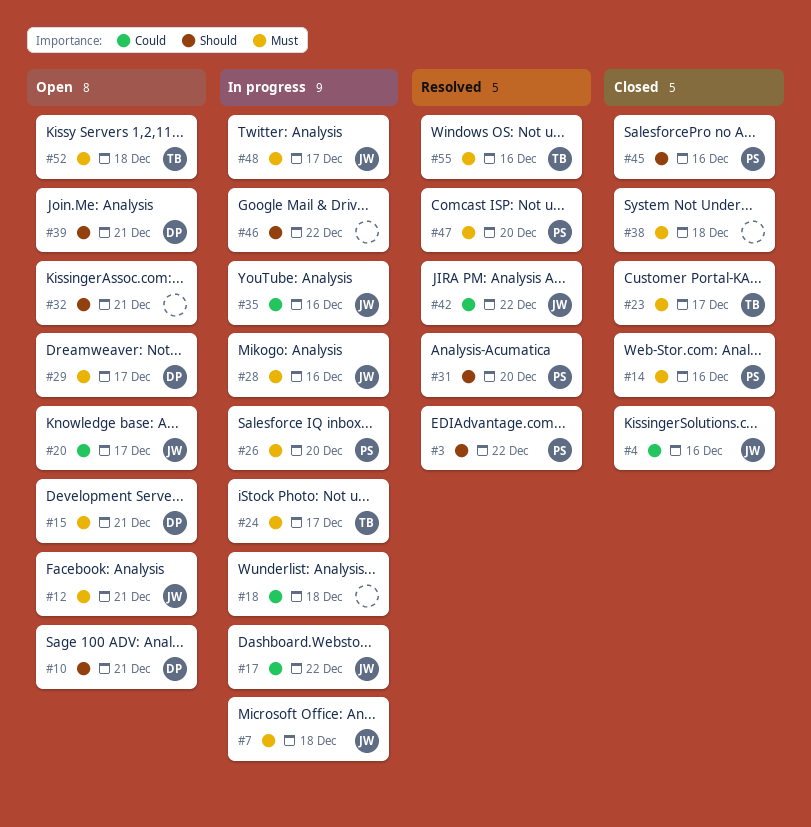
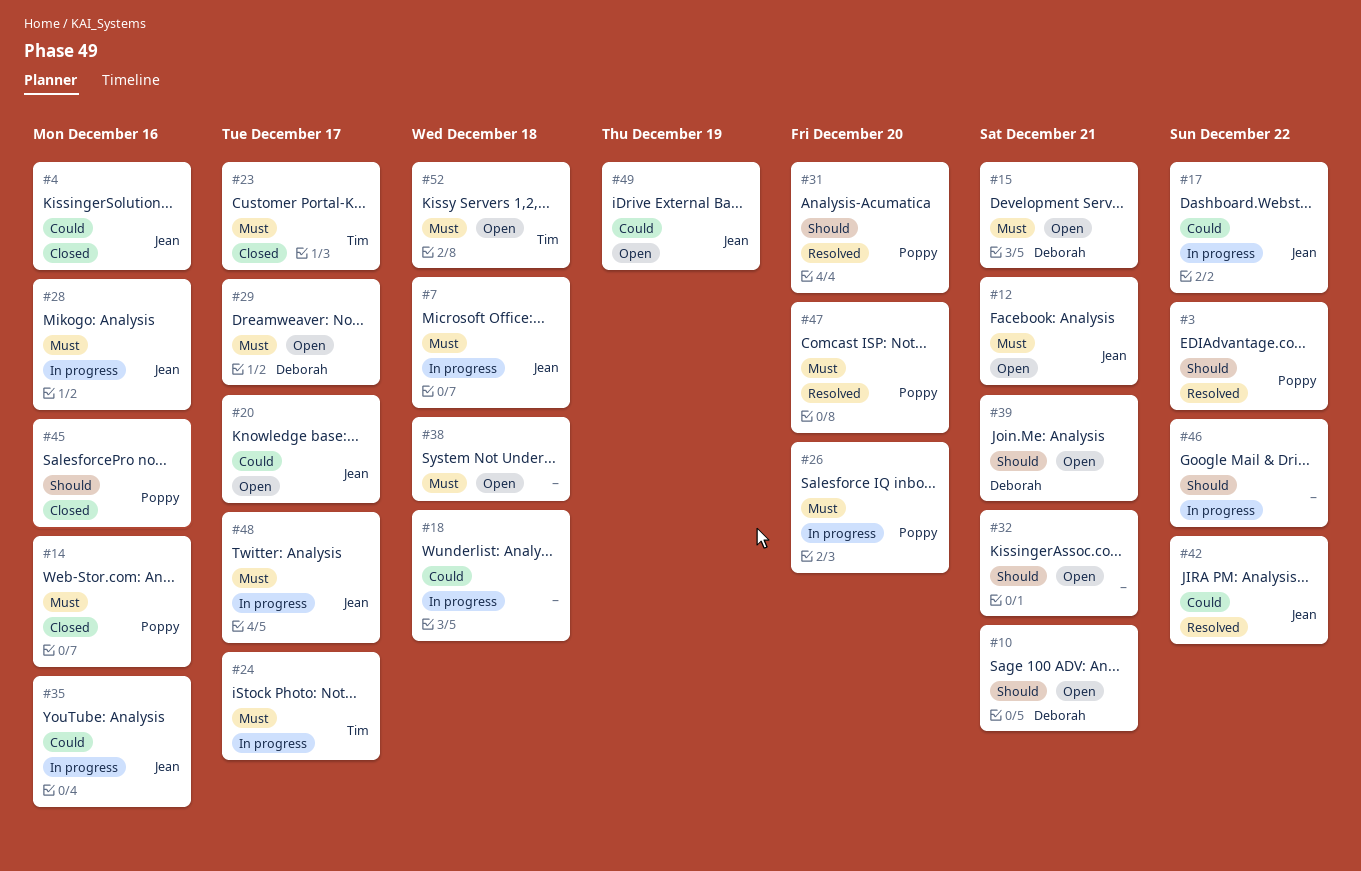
#38, status: Closed -> Open
#49: none -> present
#55: present -> none

